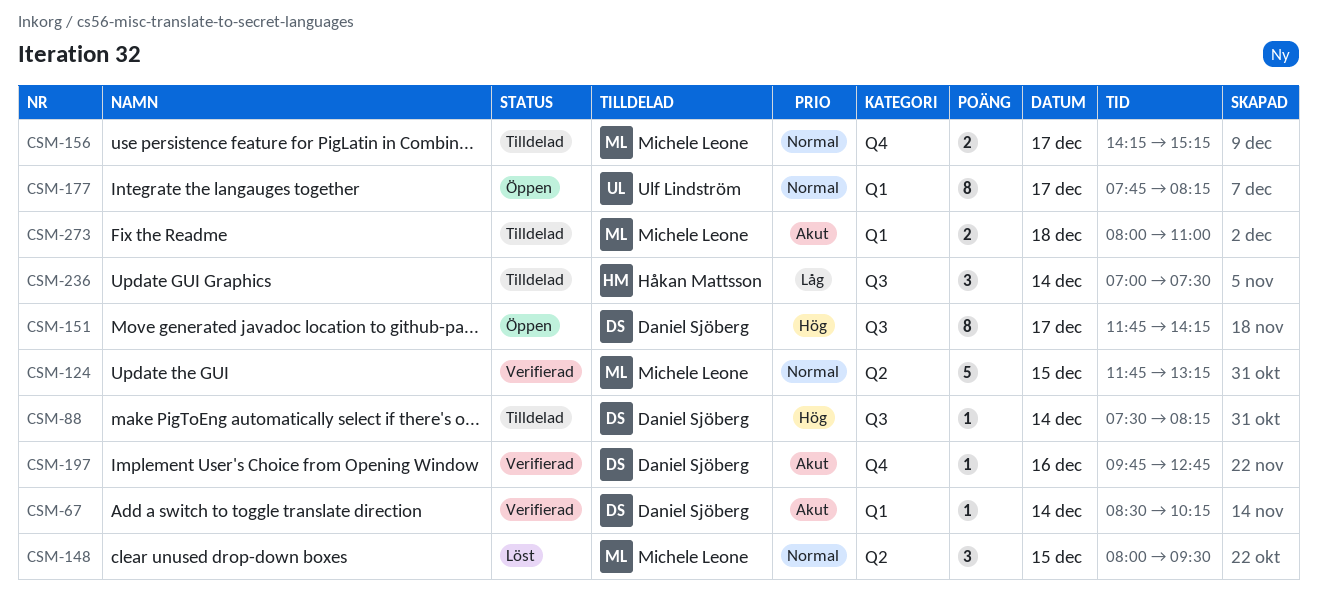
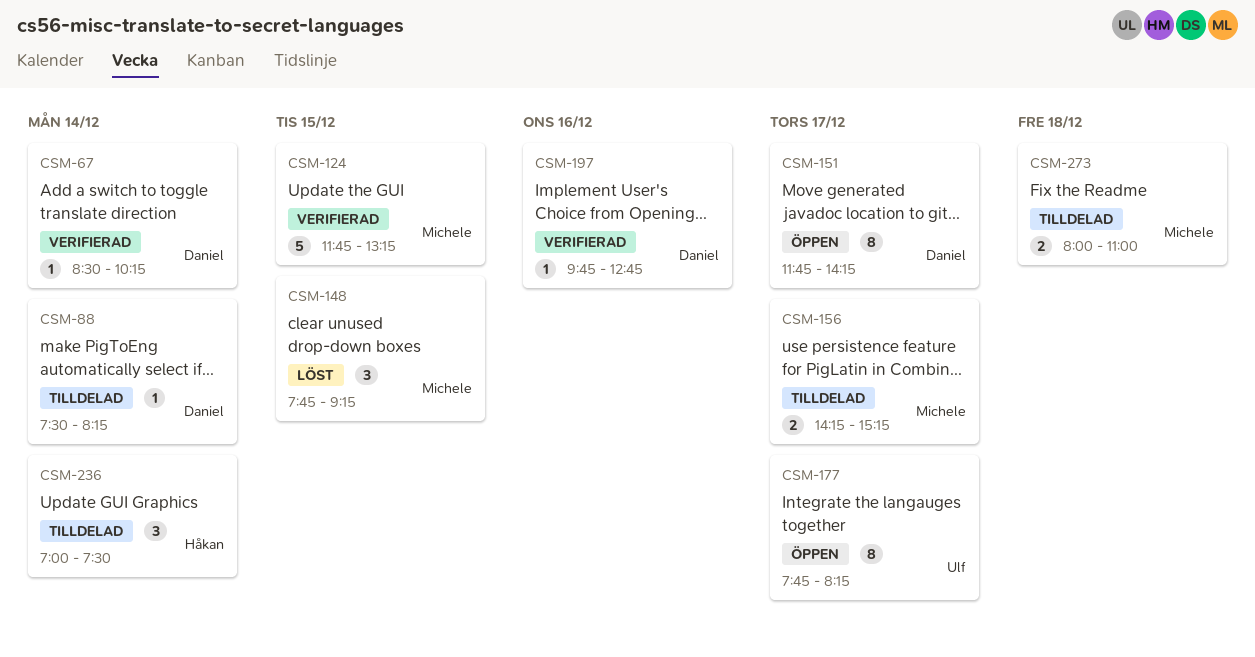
CSM-148, begins: 08:00 -> 07:45
CSM-148, ends: 09:30 -> 09:15

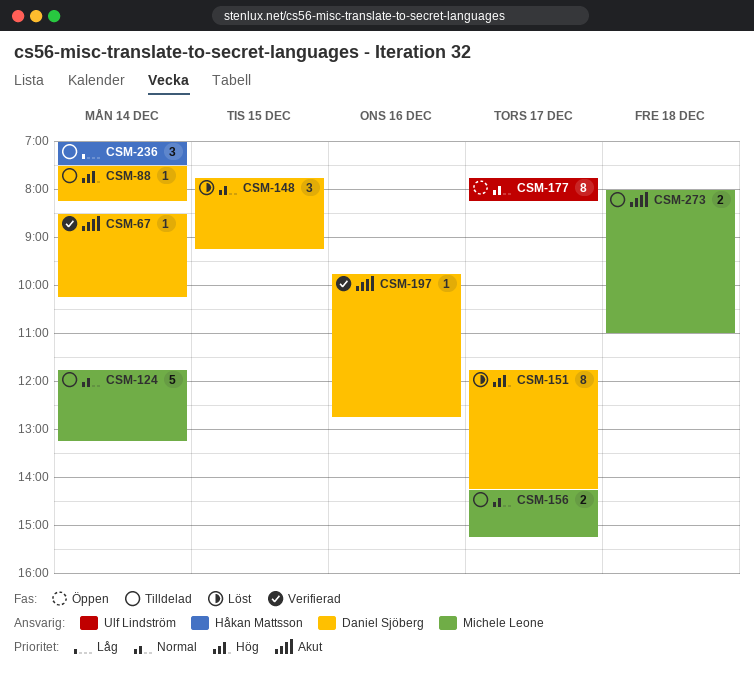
CSM-124, status: Verifierad -> Tilldelad
CSM-124, day: Dec 15 -> Dec 14
CSM-148, owner: Michele Leone -> Daniel Sjöberg
CSM-151, status: Öppen -> Löst

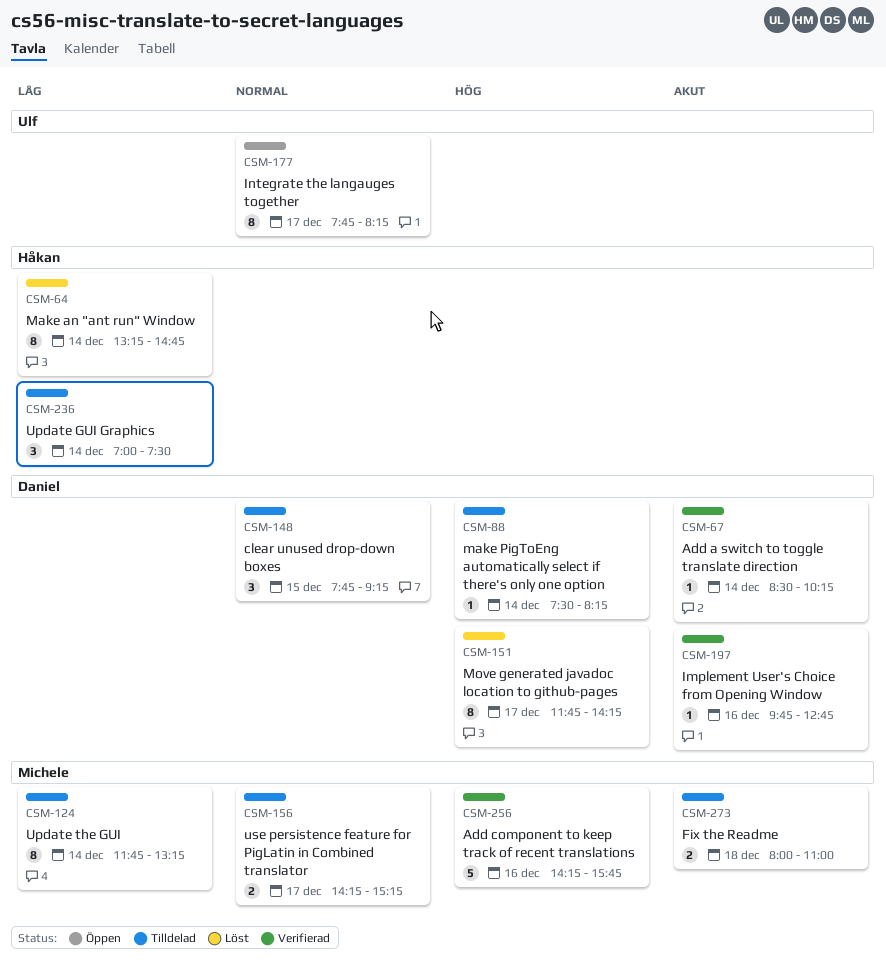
CSM-64: none -> present
CSM-124, priority: Normal -> Låg
CSM-124, estimate: 5 -> 8
CSM-148, status: Löst -> Tilldelad
CSM-256: none -> present

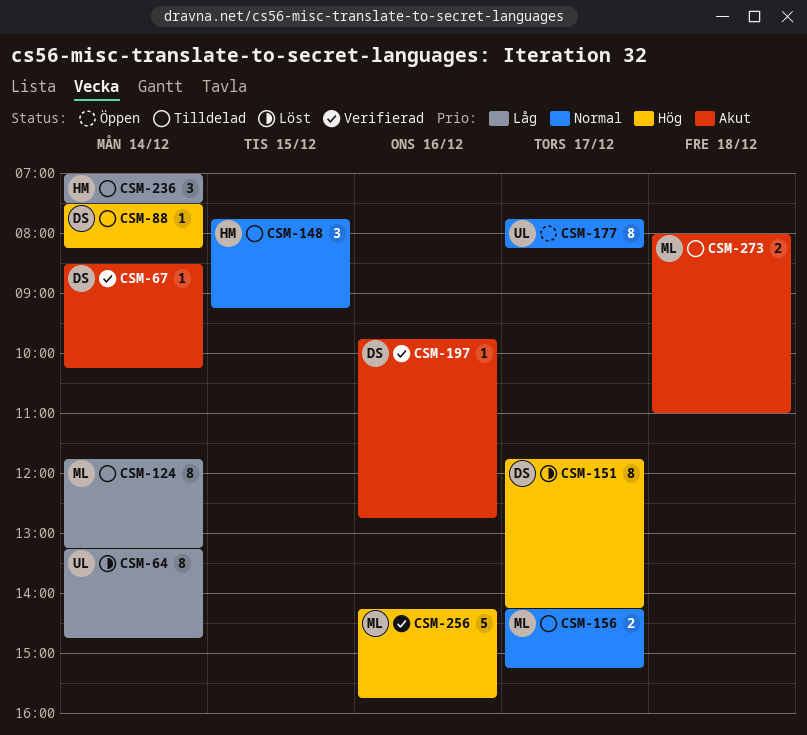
CSM-64, owner: Håkan -> Ulf
CSM-148, owner: Daniel -> Håkan

